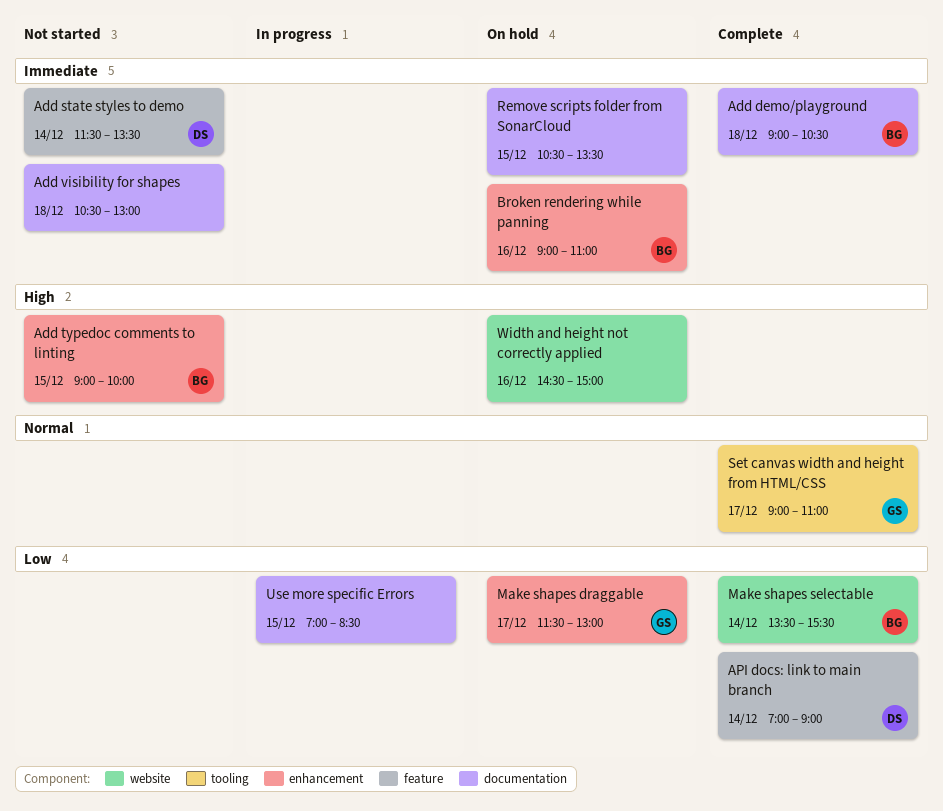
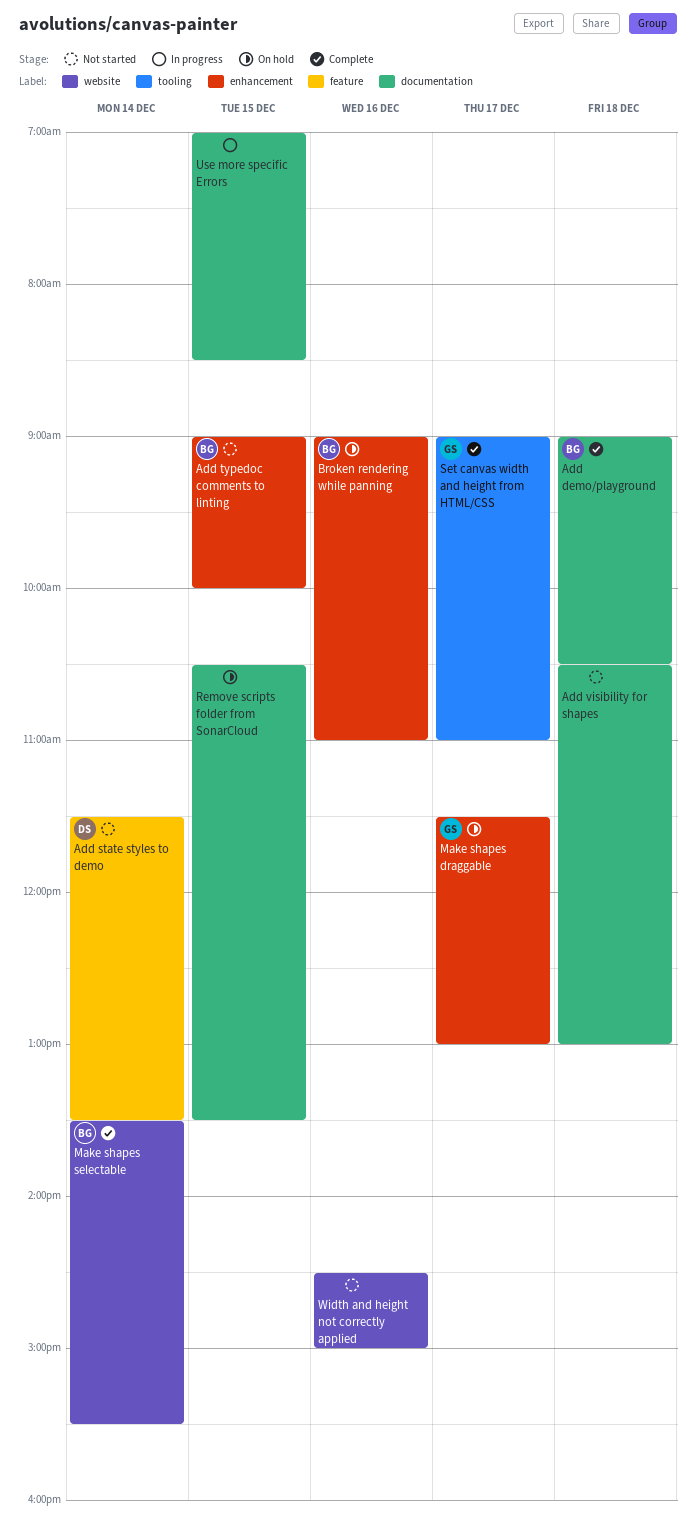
API docs: link to main branch: present -> none
Width and height not correctly applied, status: On hold -> Not started

